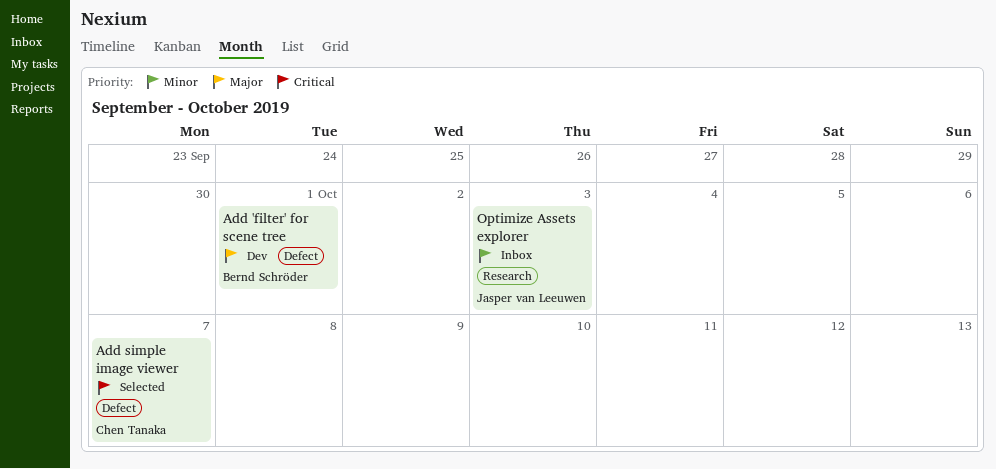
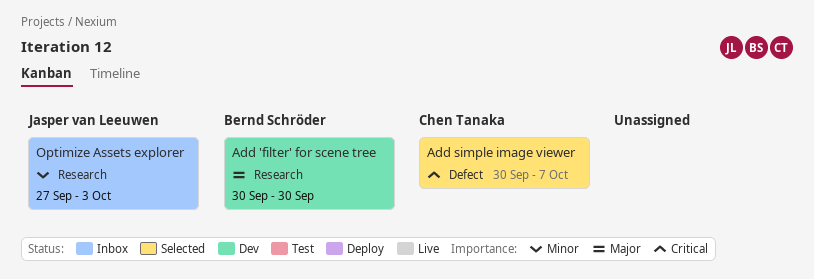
Add 'filter' for scene tree, label: Defect -> Research
Add 'filter' for scene tree, due: Oct 1 -> Sep 30

